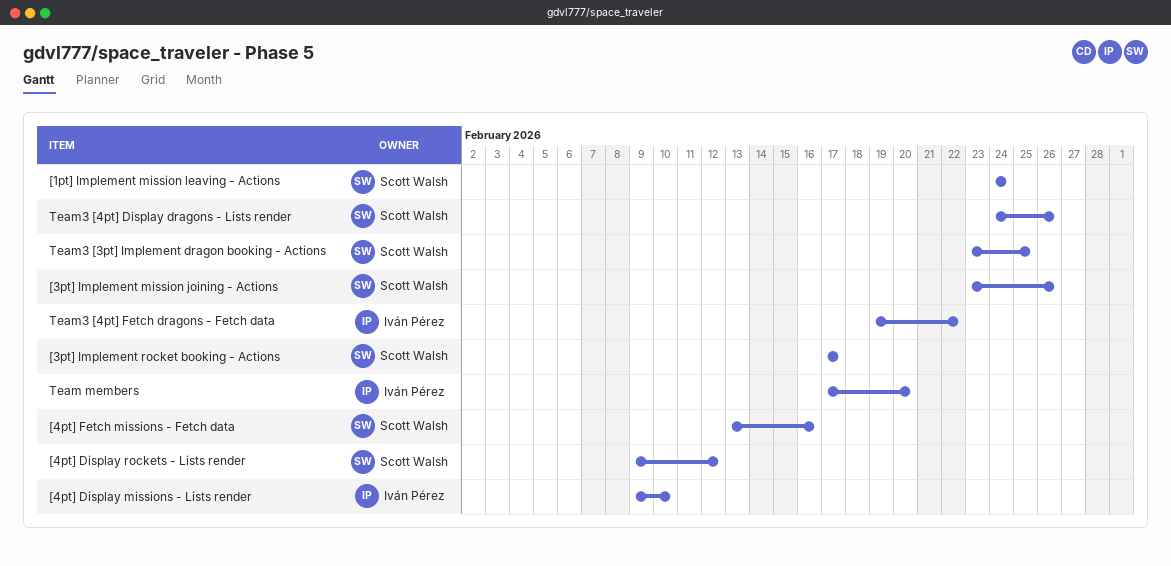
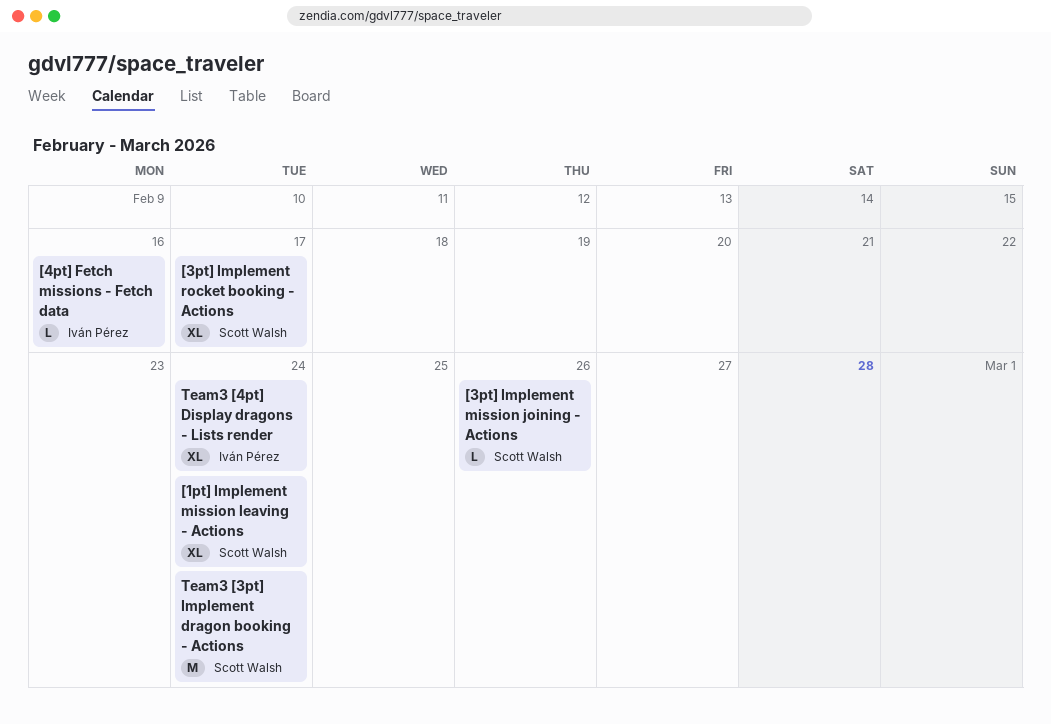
[4pt] Display missions - Lists render: present -> none
[4pt] Display rockets - Lists render: present -> none
[4pt] Fetch missions - Fetch data, owner: Scott Walsh -> Iván Pérez
Team members: present -> none
Team3 [3pt] Implement dragon booking - Actions, due: Feb 25 -> Feb 24
Team3 [4pt] Display dragons - Lists render, owner: Scott Walsh -> Iván Pérez
Team3 [4pt] Display dragons - Lists render, due: Feb 26 -> Feb 24
Team3 [4pt] Fetch dragons - Fetch data: present -> none

